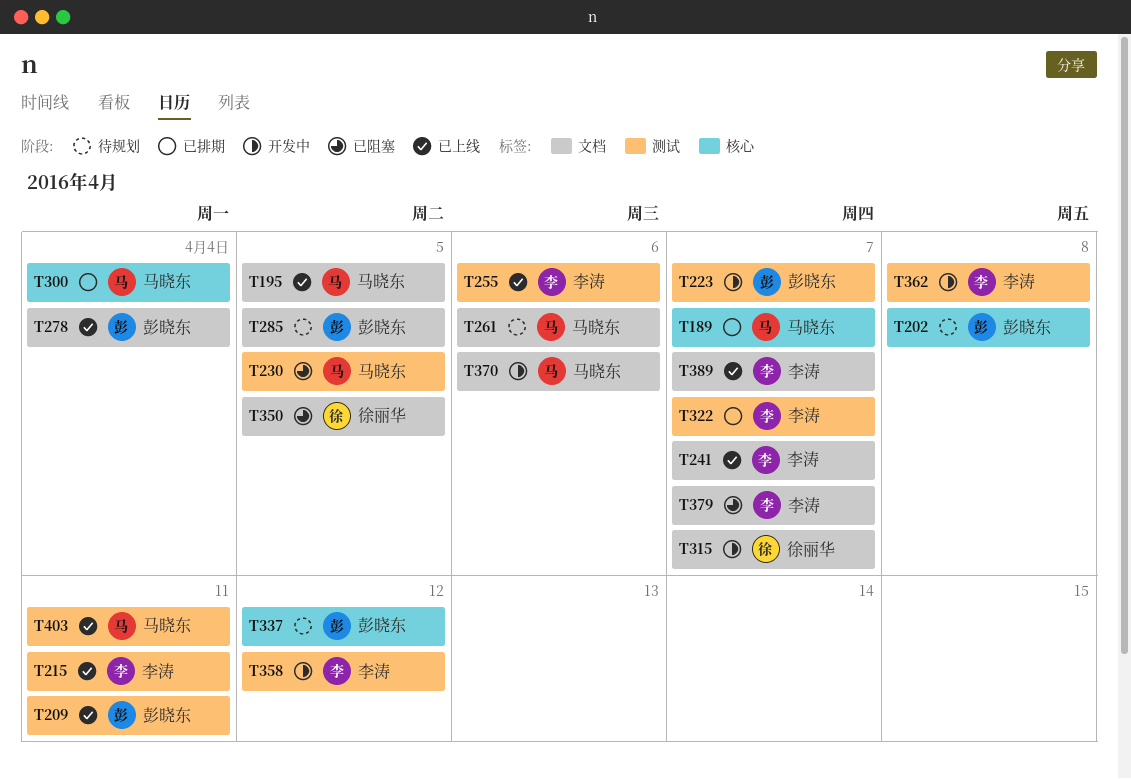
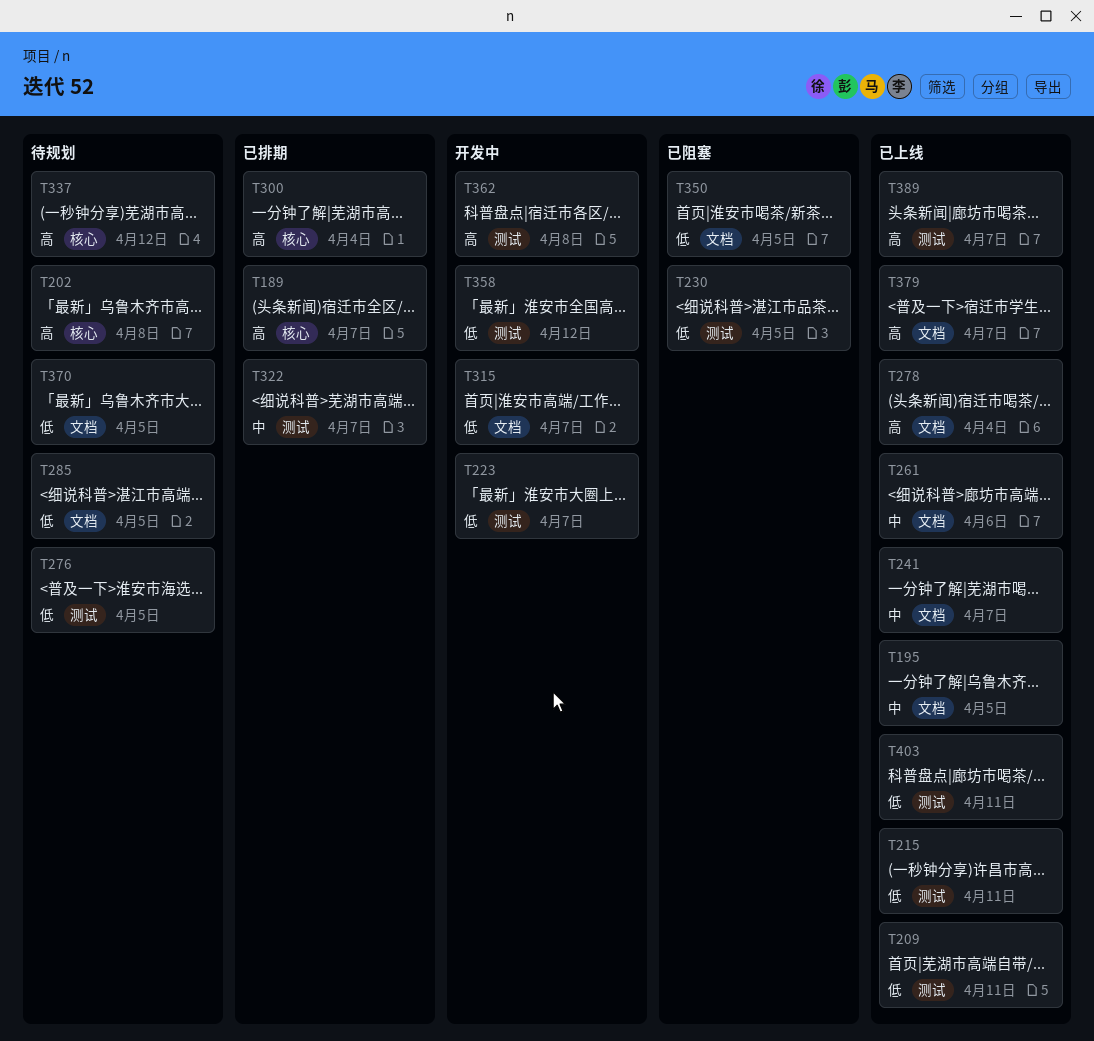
T255: present -> none
T261, status: 待规划 -> 已上线
T276: none -> present
T370, status: 开发中 -> 待规划
T370, due: Apr 6 -> Apr 5
T379, status: 已阻塞 -> 已上线
T389, label: 文档 -> 测试

